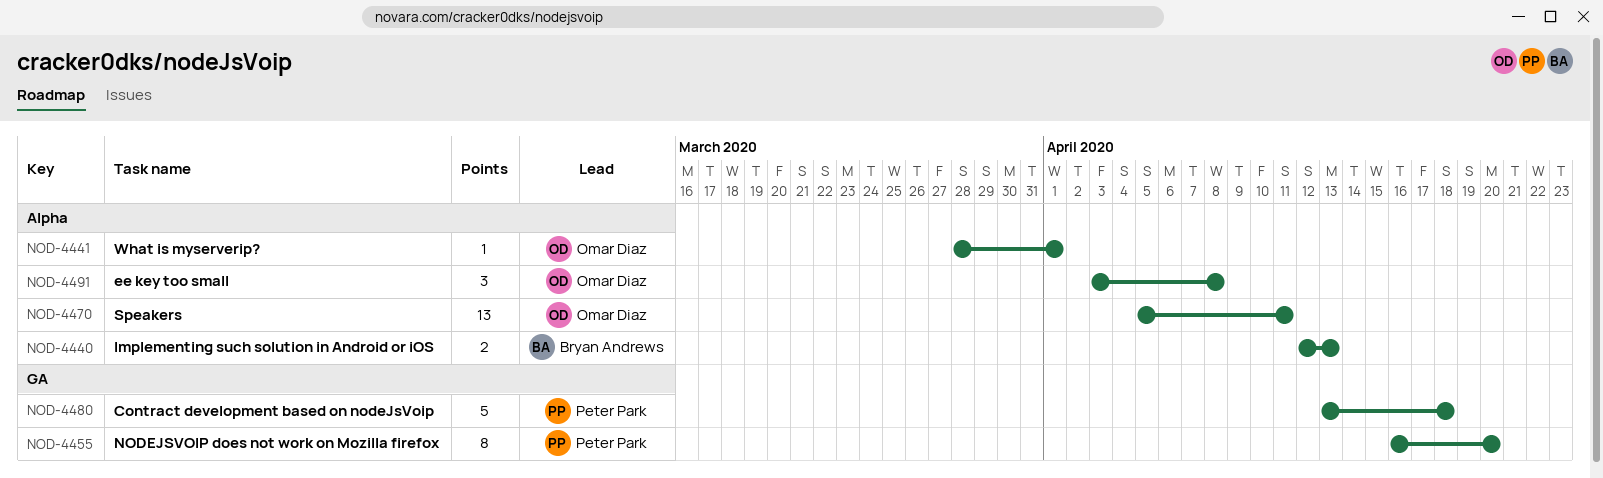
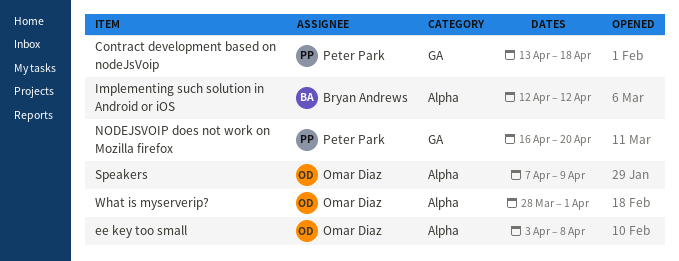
Implementing such solution in Android or iOS, due: Apr 13 -> Apr 12
Speakers, start: Apr 5 -> Apr 7
Speakers, due: Apr 11 -> Apr 9

